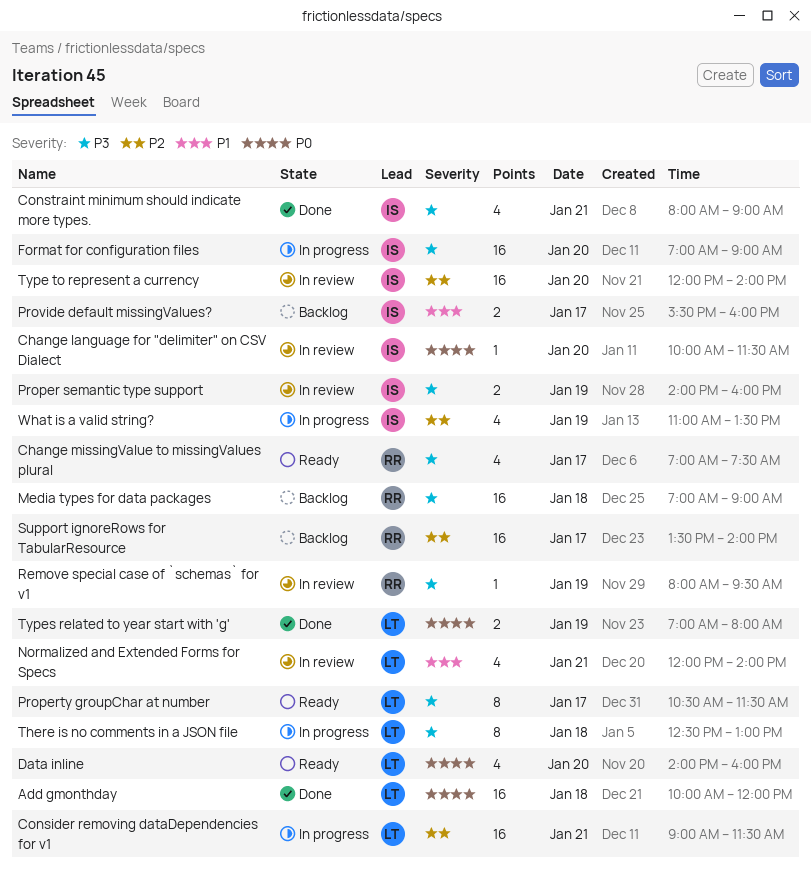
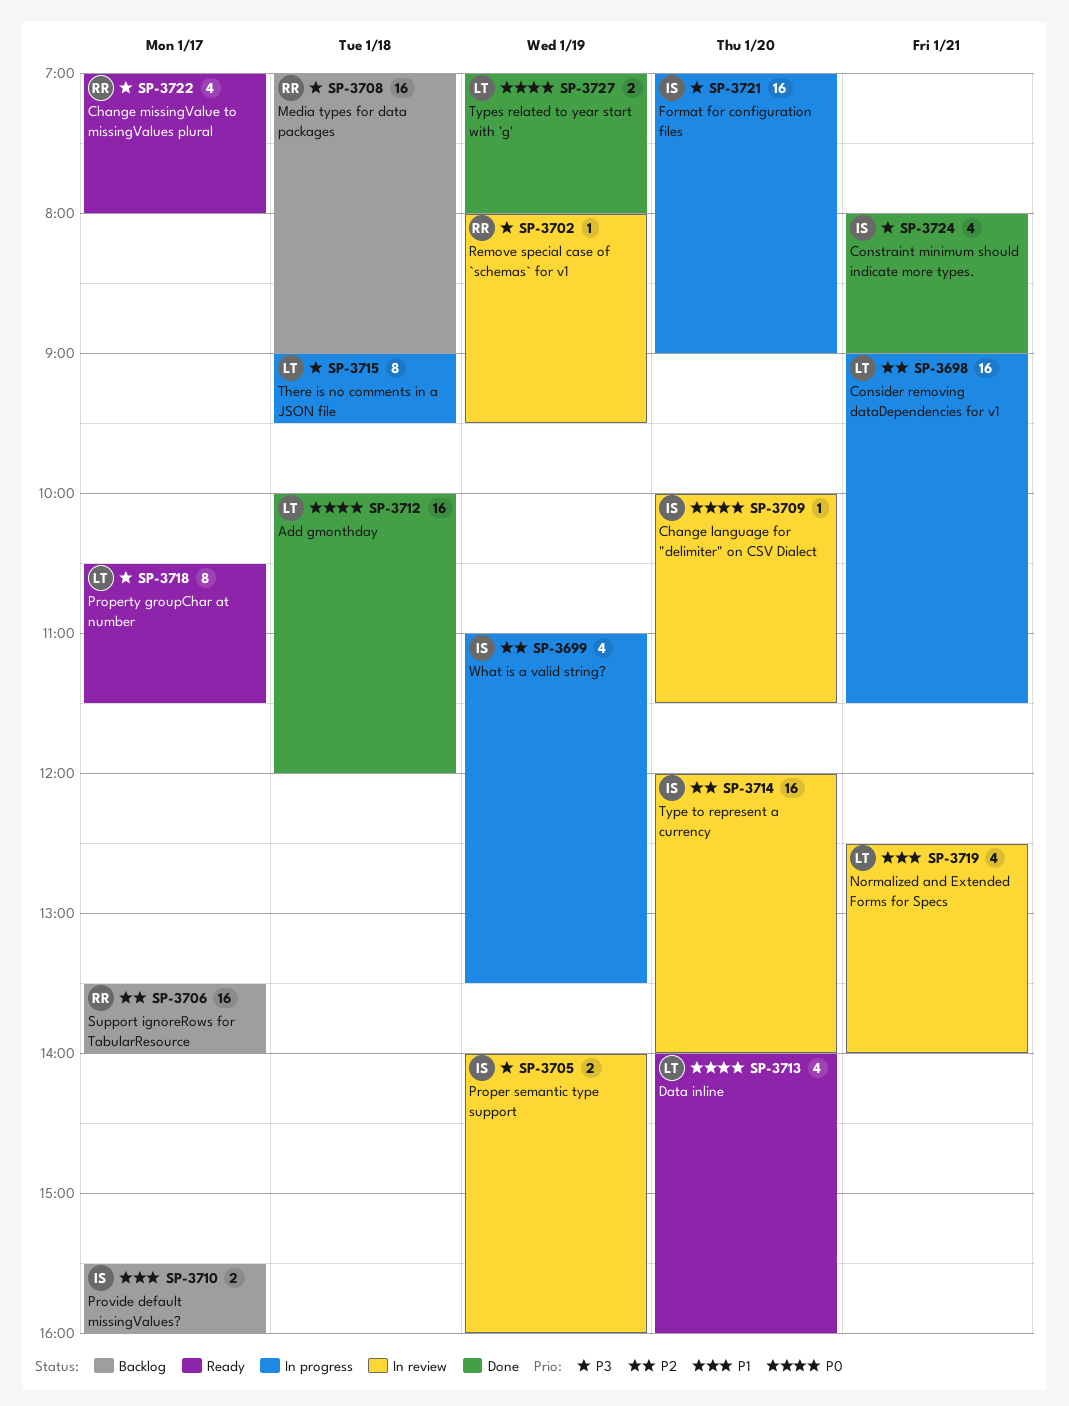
Change missingValue to missingValues plural, ends: 07:30 -> 08:00
Normalized and Extended Forms for Specs, begins: 12:00 -> 12:30
There is no comments in a JSON file, begins: 12:30 -> 09:00
There is no comments in a JSON file, ends: 13:00 -> 09:30

